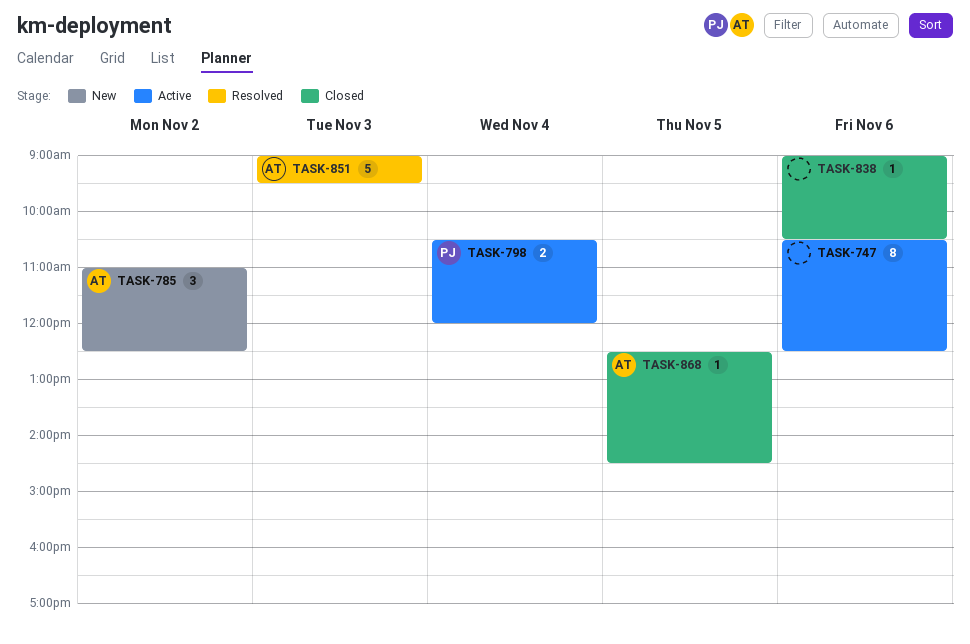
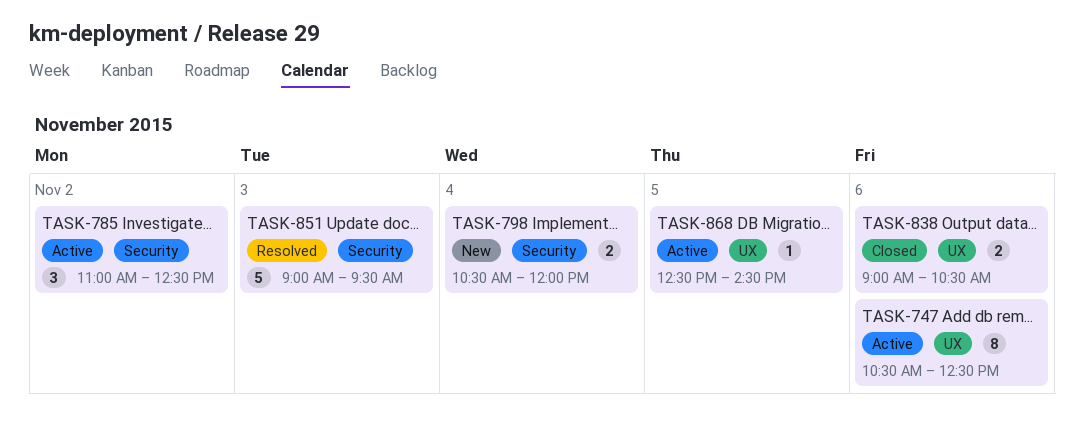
TASK-785, status: New -> Active
TASK-798, status: Active -> New
TASK-838, estimate: 1 -> 2
TASK-868, status: Closed -> Active

